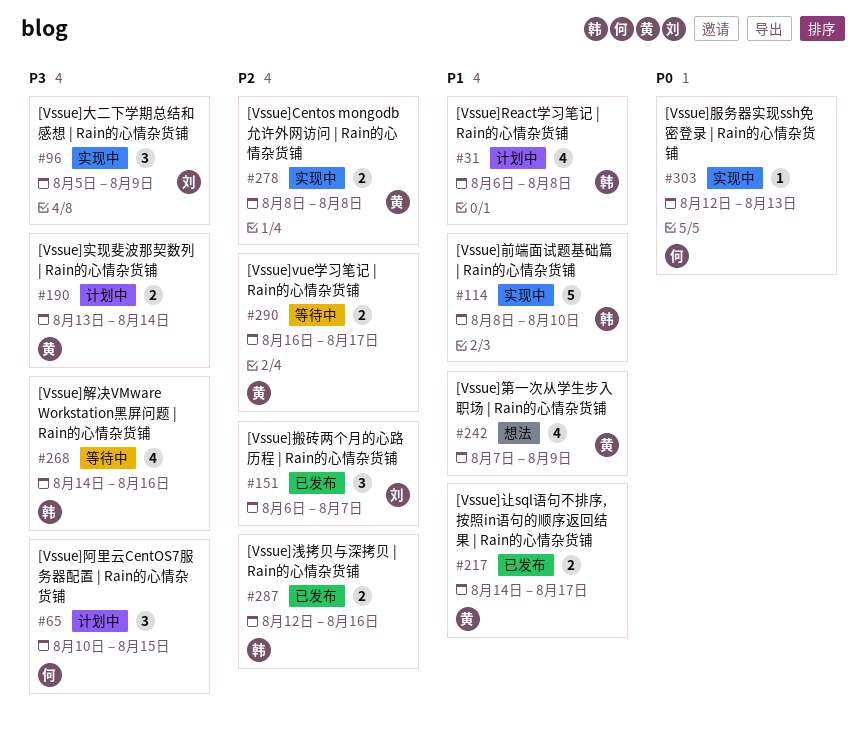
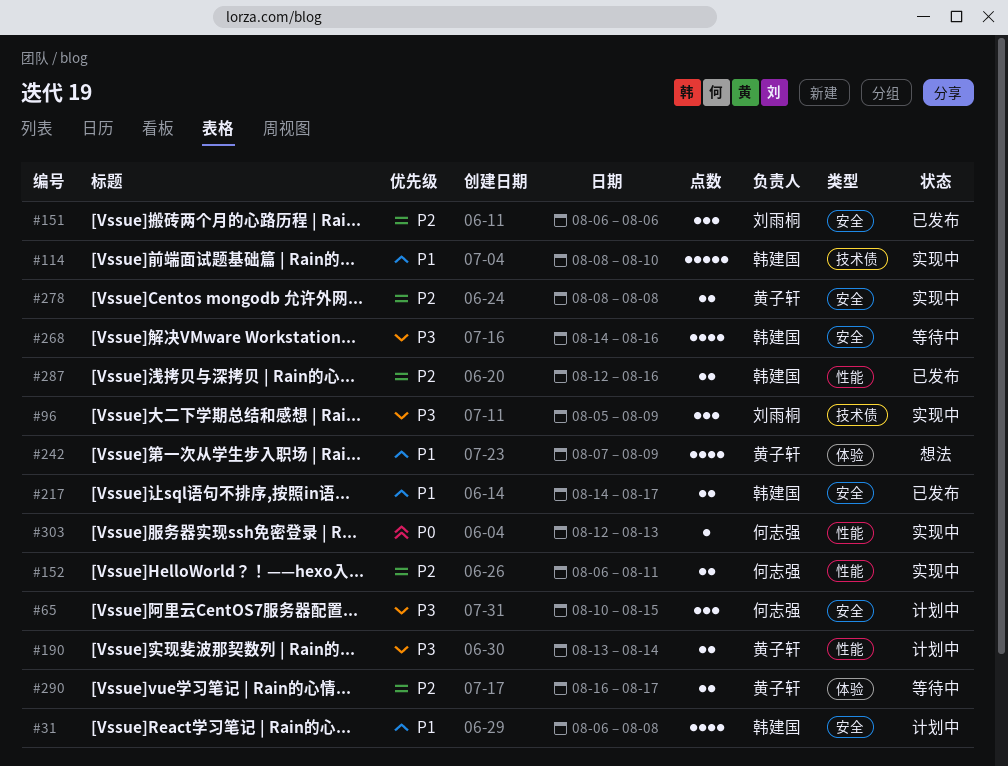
#151, due: Aug 7 -> Aug 6
#152: none -> present
#217, owner: 黄子轩 -> 韩建国

